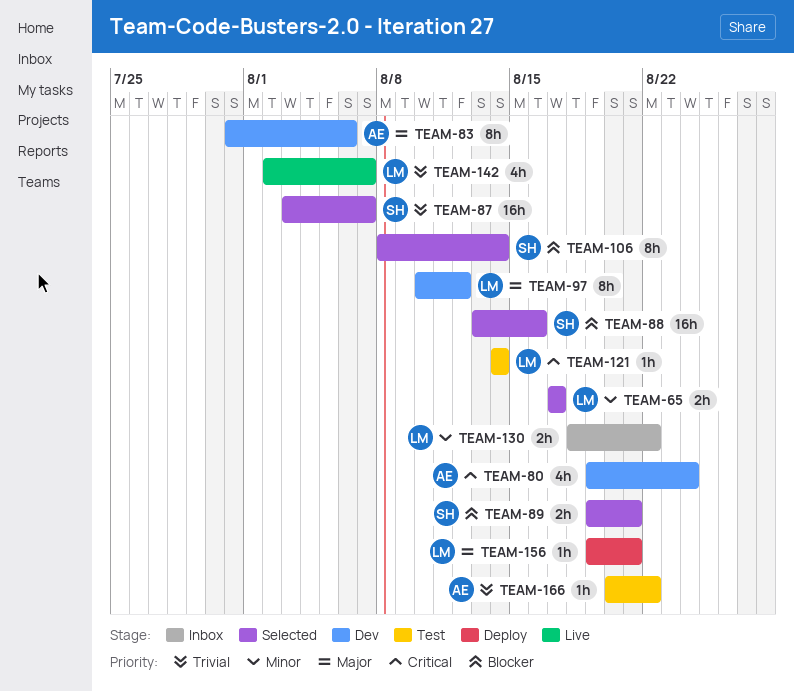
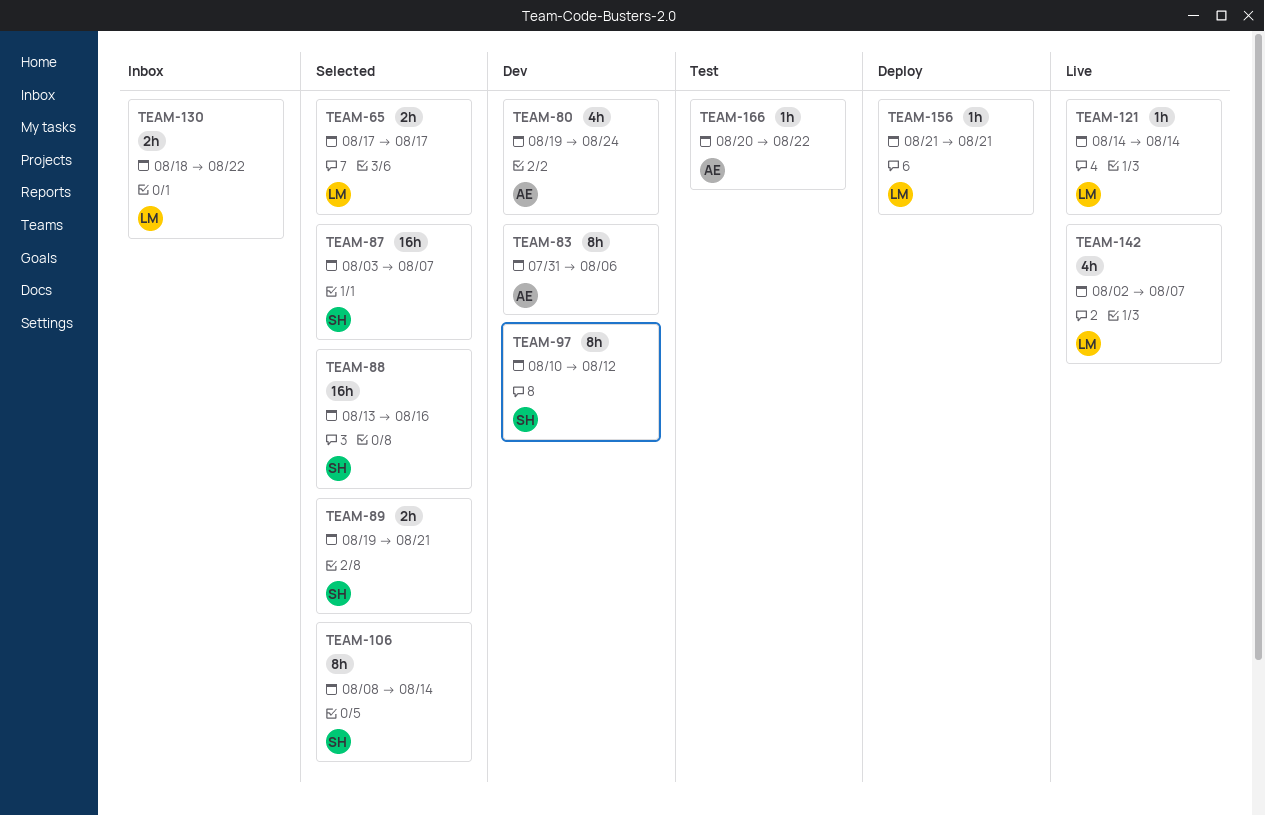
TEAM-97, owner: LM -> SH
TEAM-121, status: Test -> Live
TEAM-156, start: Aug 19 -> Aug 21

